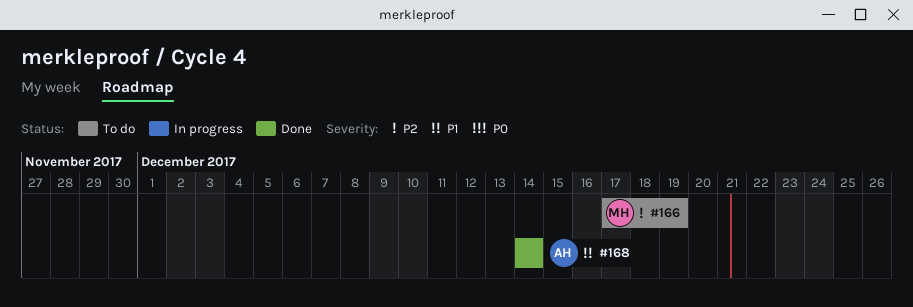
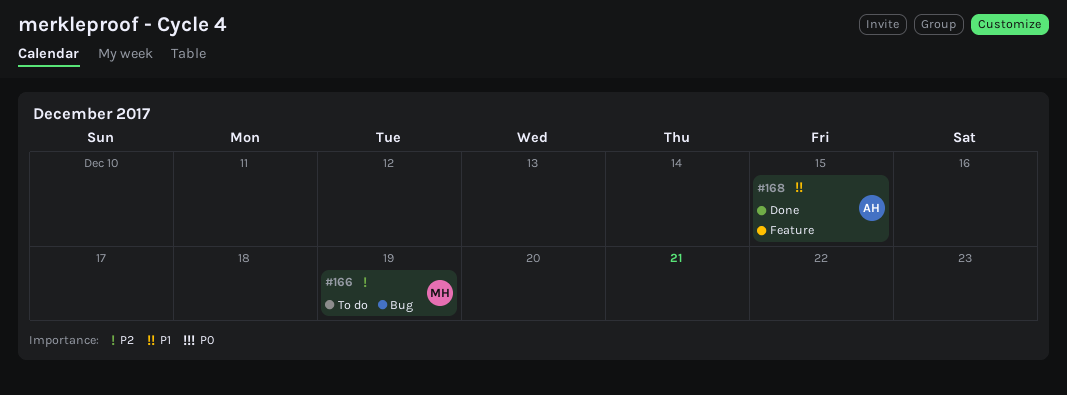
#168, due: Dec 14 -> Dec 15

